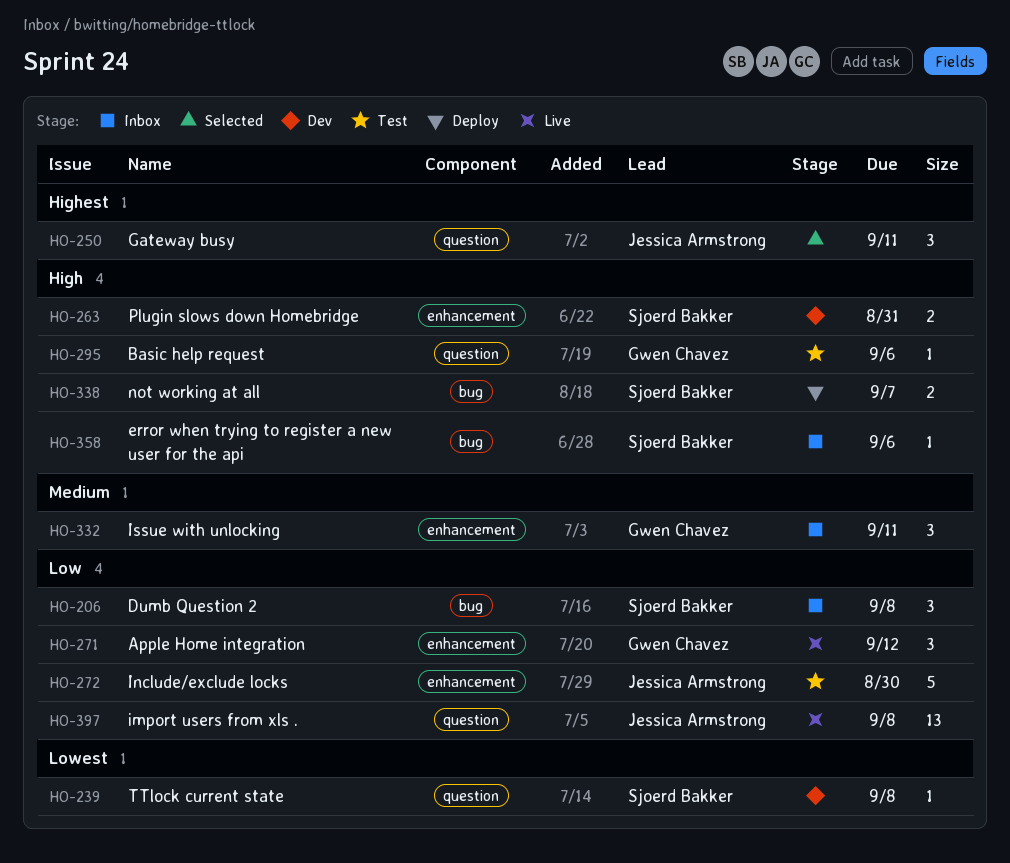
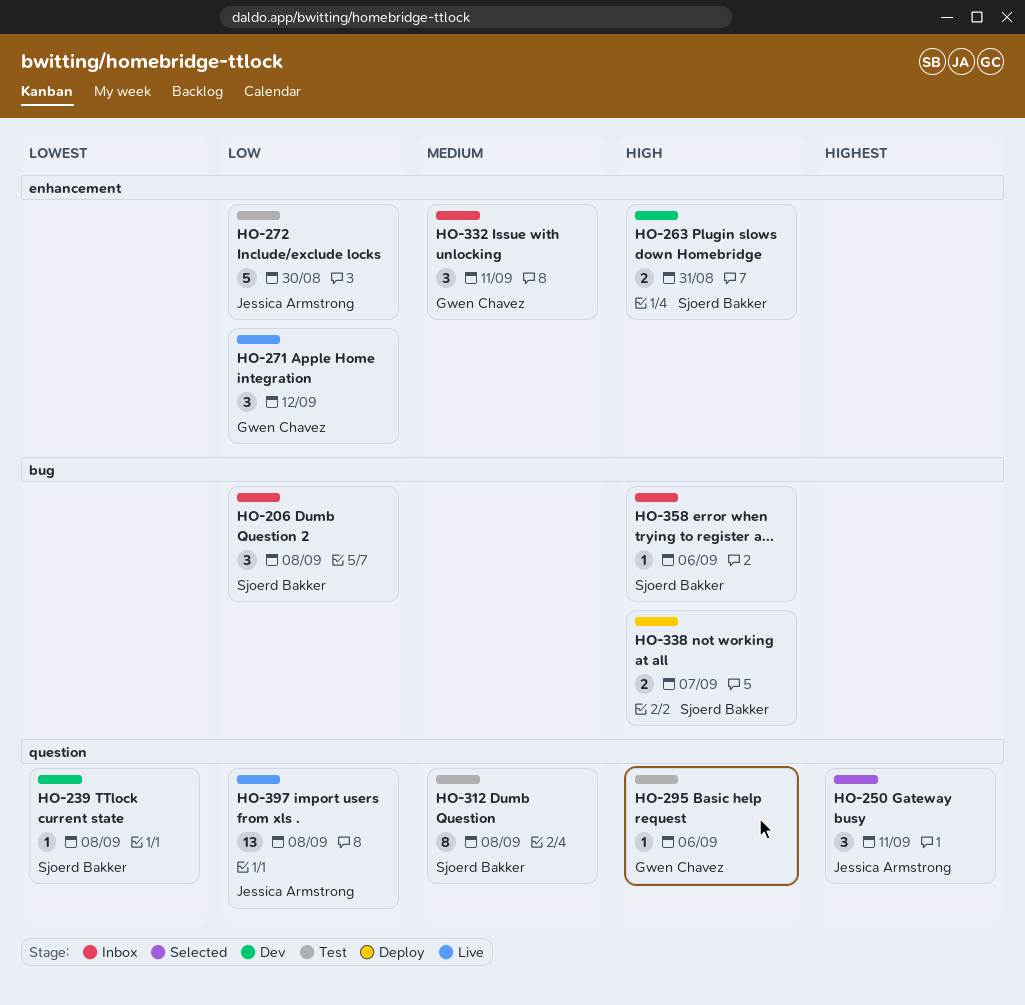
HO-312: none -> present

